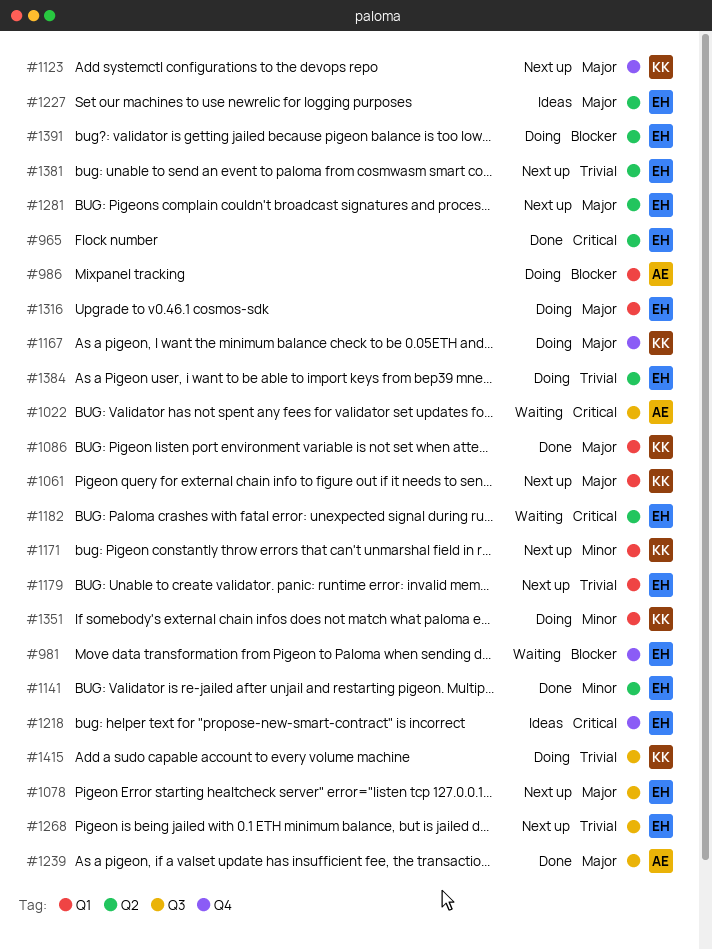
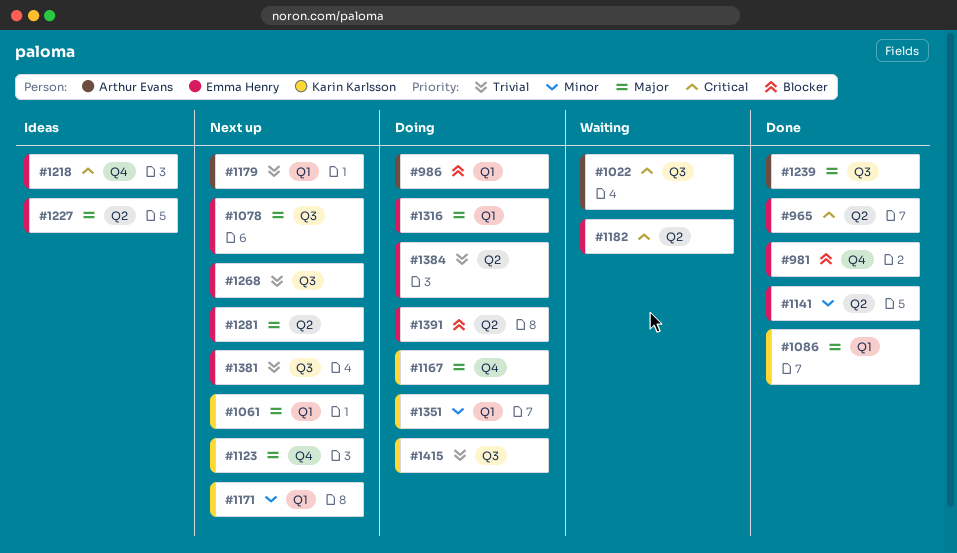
#981, status: Waiting -> Done
#1179, owner: Emma Henry -> Arthur Evans
#1381, label: Q2 -> Q3

